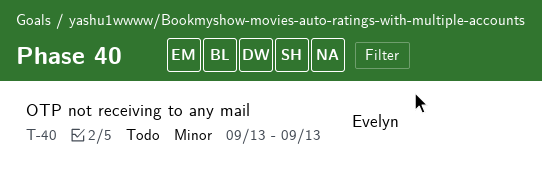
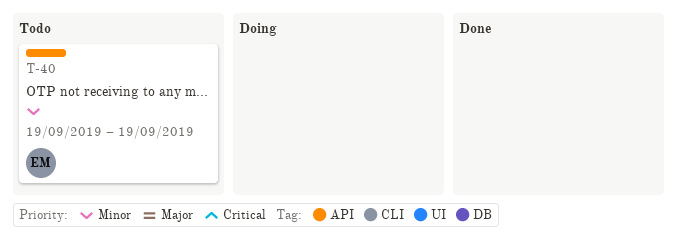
T-40, start: Sep 13 -> Sep 19
T-40, due: Sep 13 -> Sep 19

